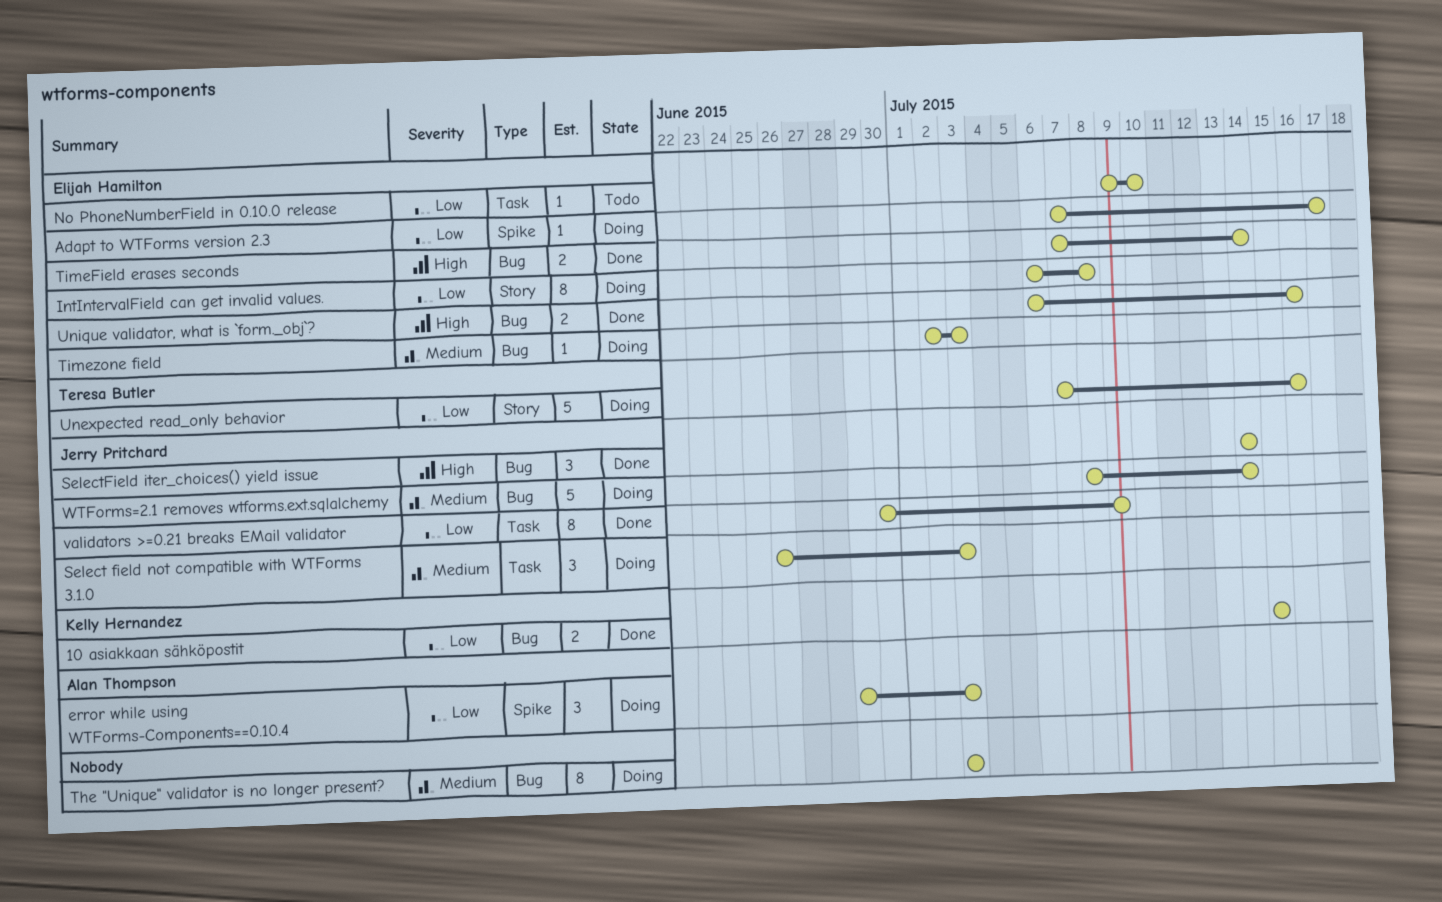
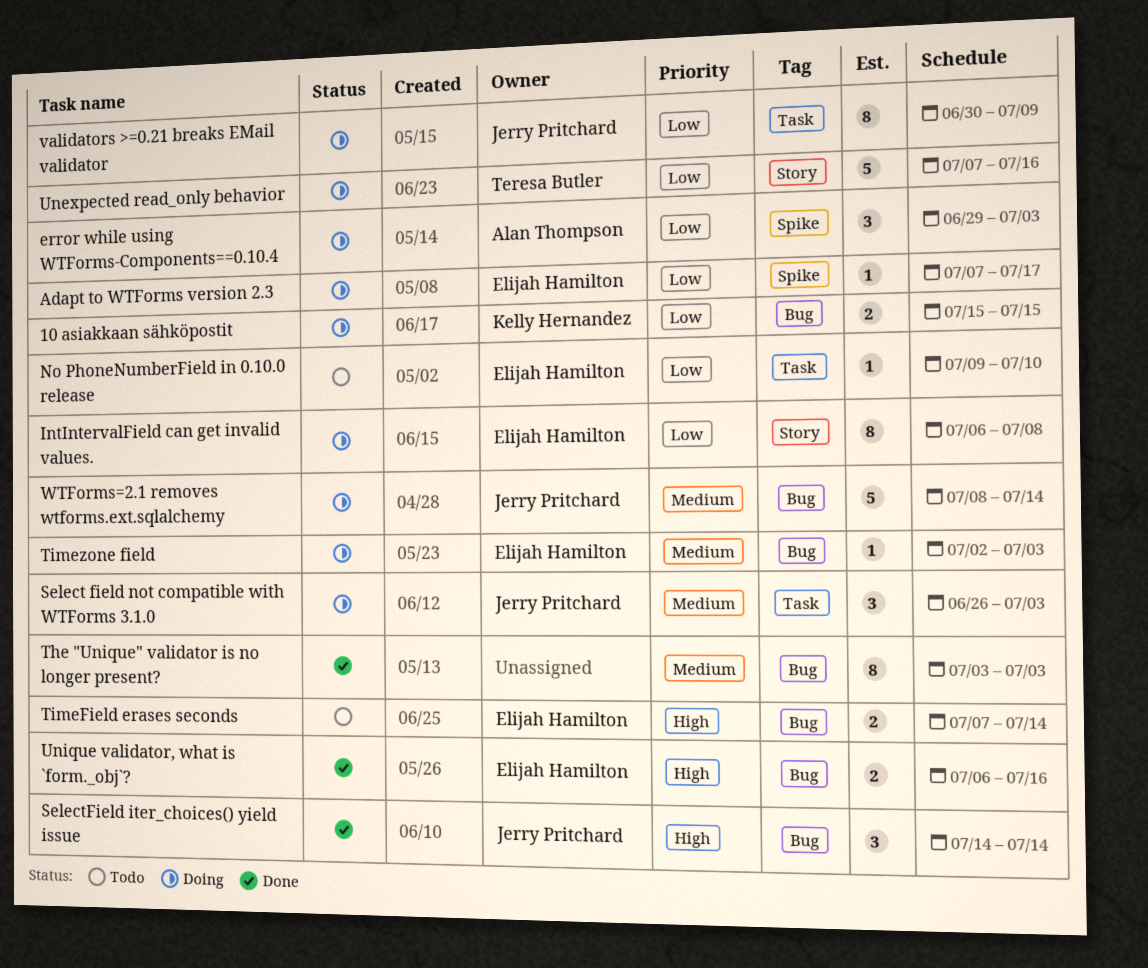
10 asiakkaan sähköpostit, status: Done -> Doing
The "Unique" validator is no longer present?, status: Doing -> Done
TimeField erases seconds, status: Done -> Todo
validators >=0.21 breaks EMail validator, status: Done -> Doing

